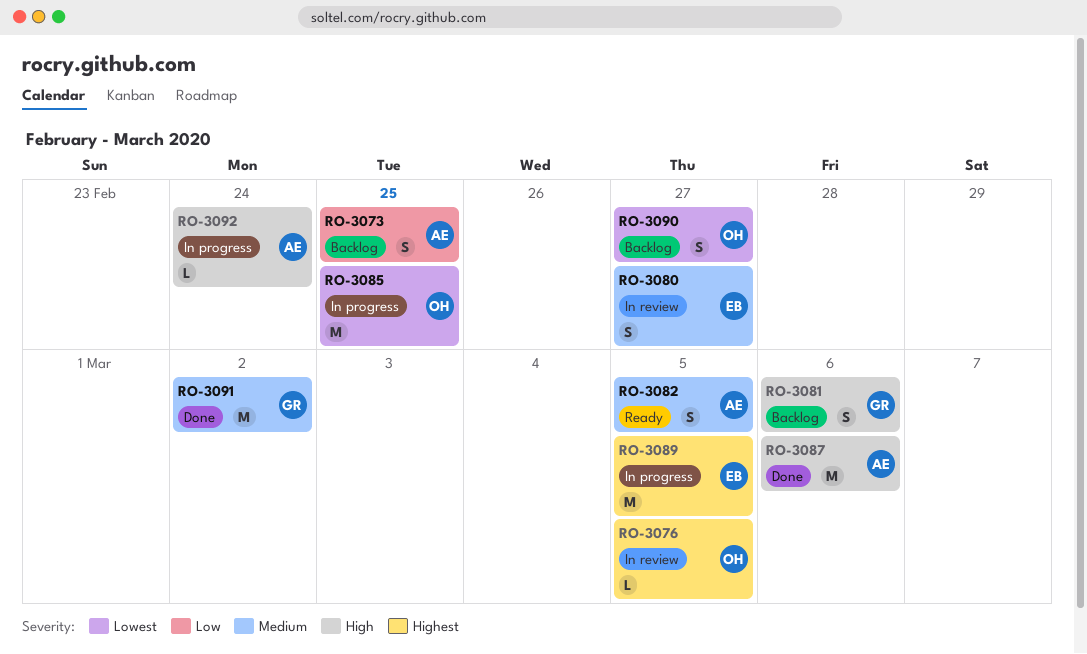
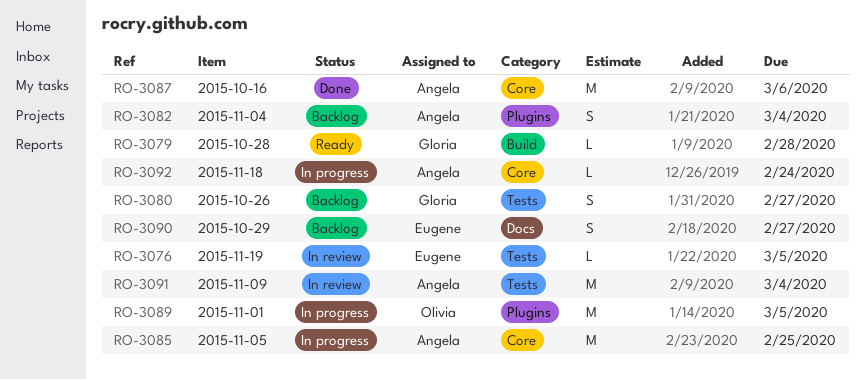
RO-3073: present -> none
RO-3076, owner: Olivia -> Eugene
RO-3079: none -> present
RO-3080, status: In review -> Backlog
RO-3080, owner: Eugene -> Gloria
RO-3081: present -> none
RO-3082, status: Ready -> Backlog
RO-3082, due: Mar 5 -> Mar 4
RO-3085, owner: Olivia -> Angela
RO-3089, owner: Eugene -> Olivia
RO-3090, owner: Olivia -> Eugene
RO-3091, status: Done -> In review
RO-3091, owner: Gloria -> Angela
RO-3091, due: Mar 2 -> Mar 4

